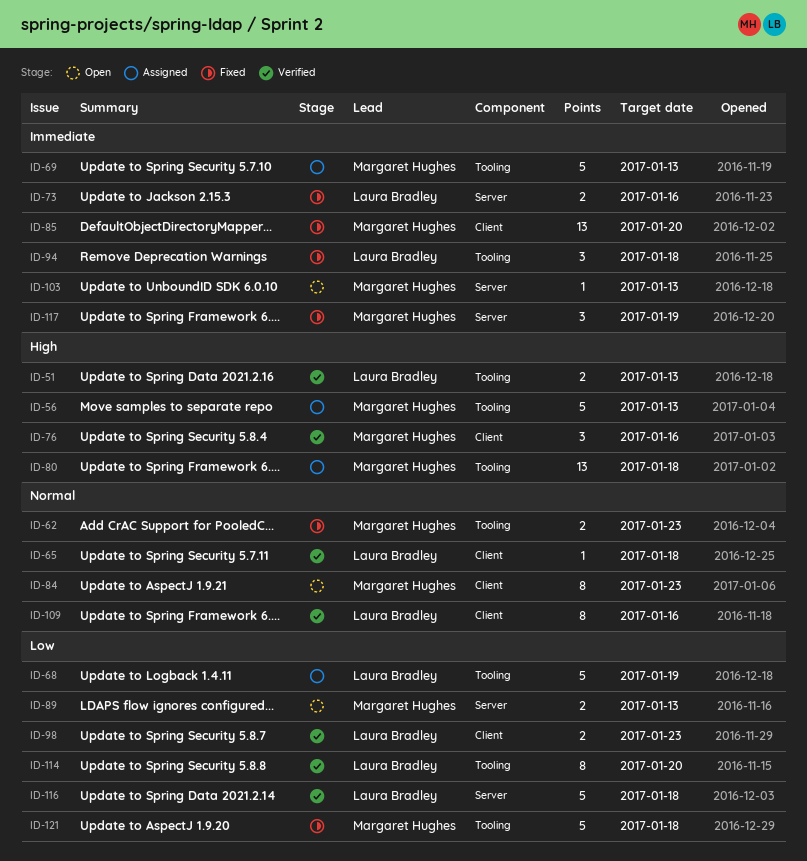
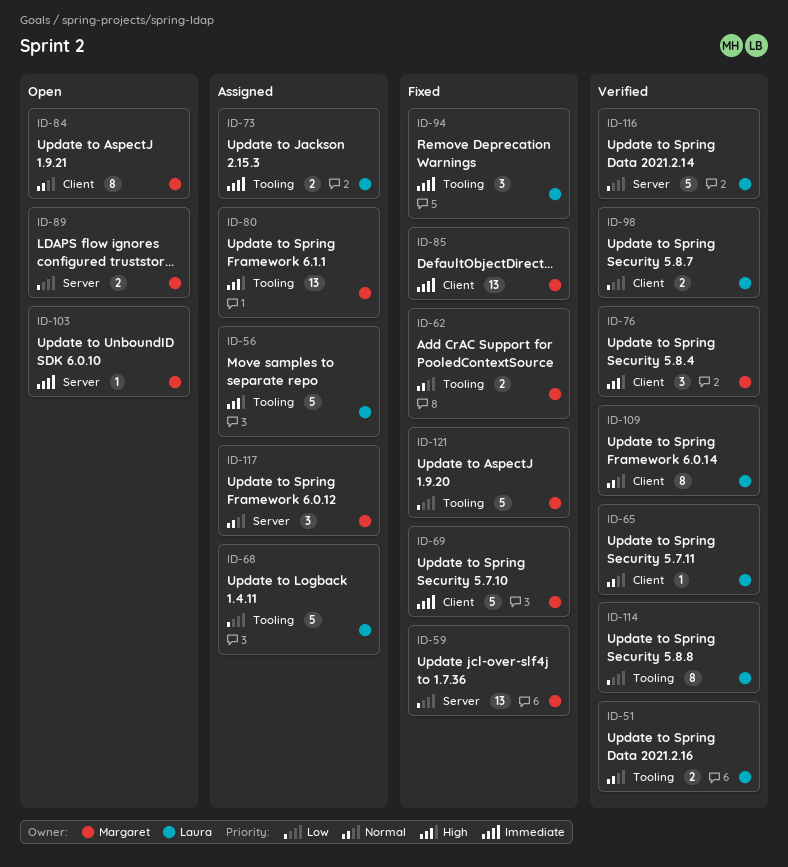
ID-51, priority: High -> Normal
ID-56, owner: Margaret Hughes -> Laura Bradley
ID-59: none -> present
ID-69, status: Assigned -> Fixed
ID-69, label: Tooling -> Client
ID-73, status: Fixed -> Assigned
ID-73, label: Server -> Tooling
ID-117, status: Fixed -> Assigned
ID-117, priority: Immediate -> Normal

